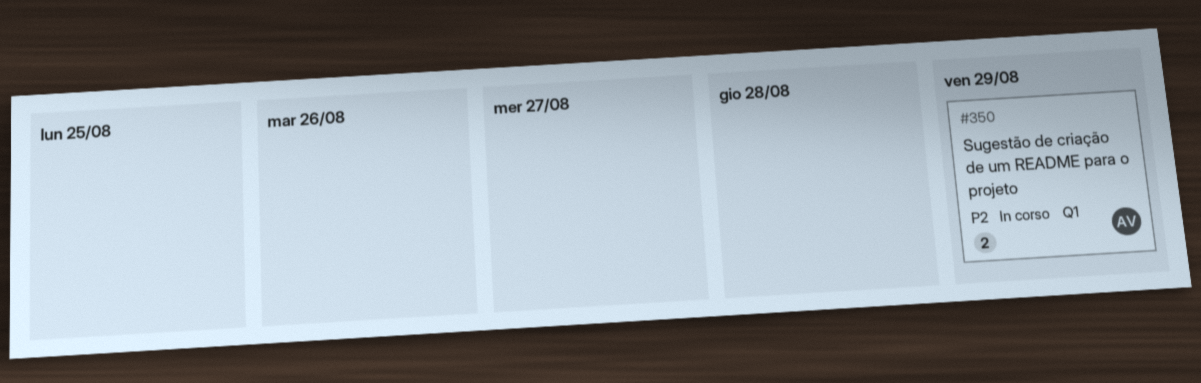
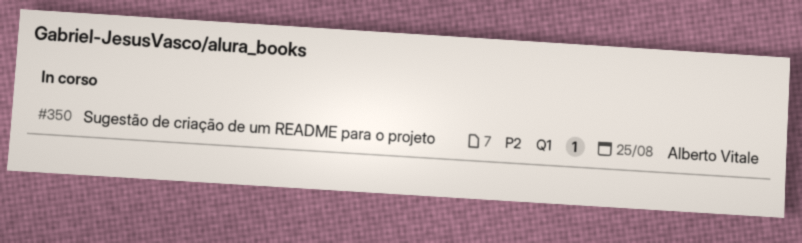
#350, estimate: 2 -> 1
#350, due: Aug 29 -> Aug 25

